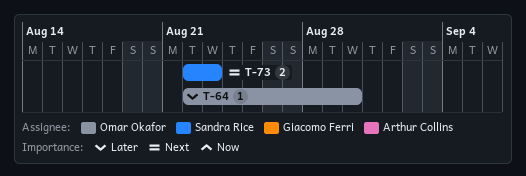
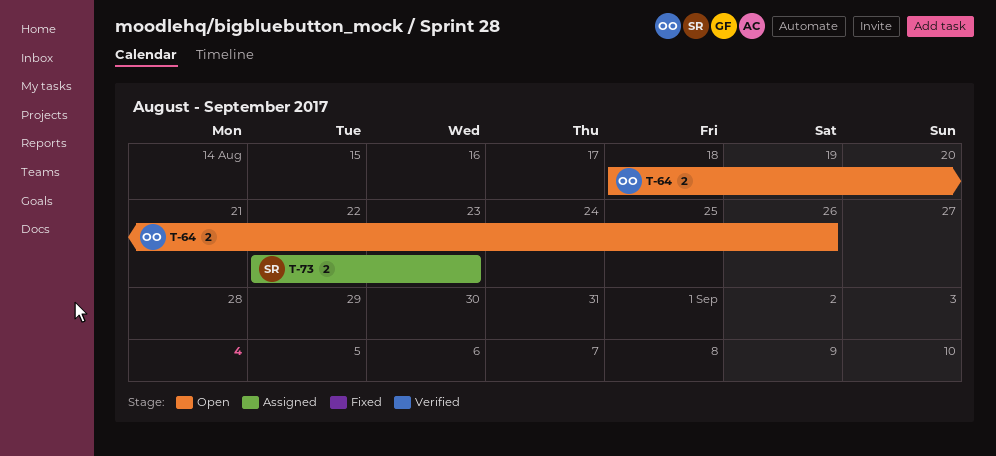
T-64, estimate: 1 -> 2
T-64, start: Aug 22 -> Aug 18
T-64, due: Aug 30 -> Aug 26

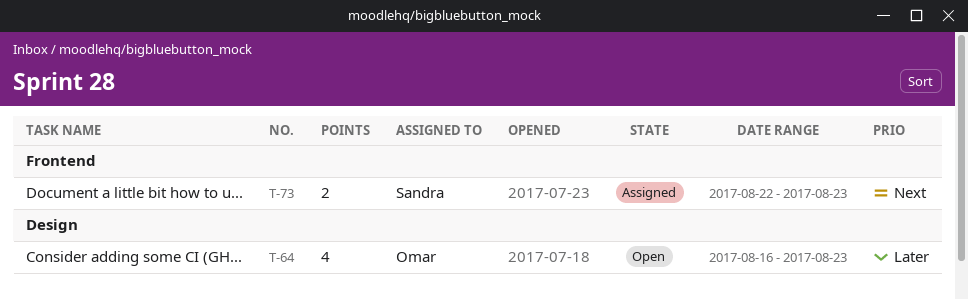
T-64, estimate: 2 -> 4
T-64, start: Aug 18 -> Aug 16
T-64, due: Aug 26 -> Aug 23

